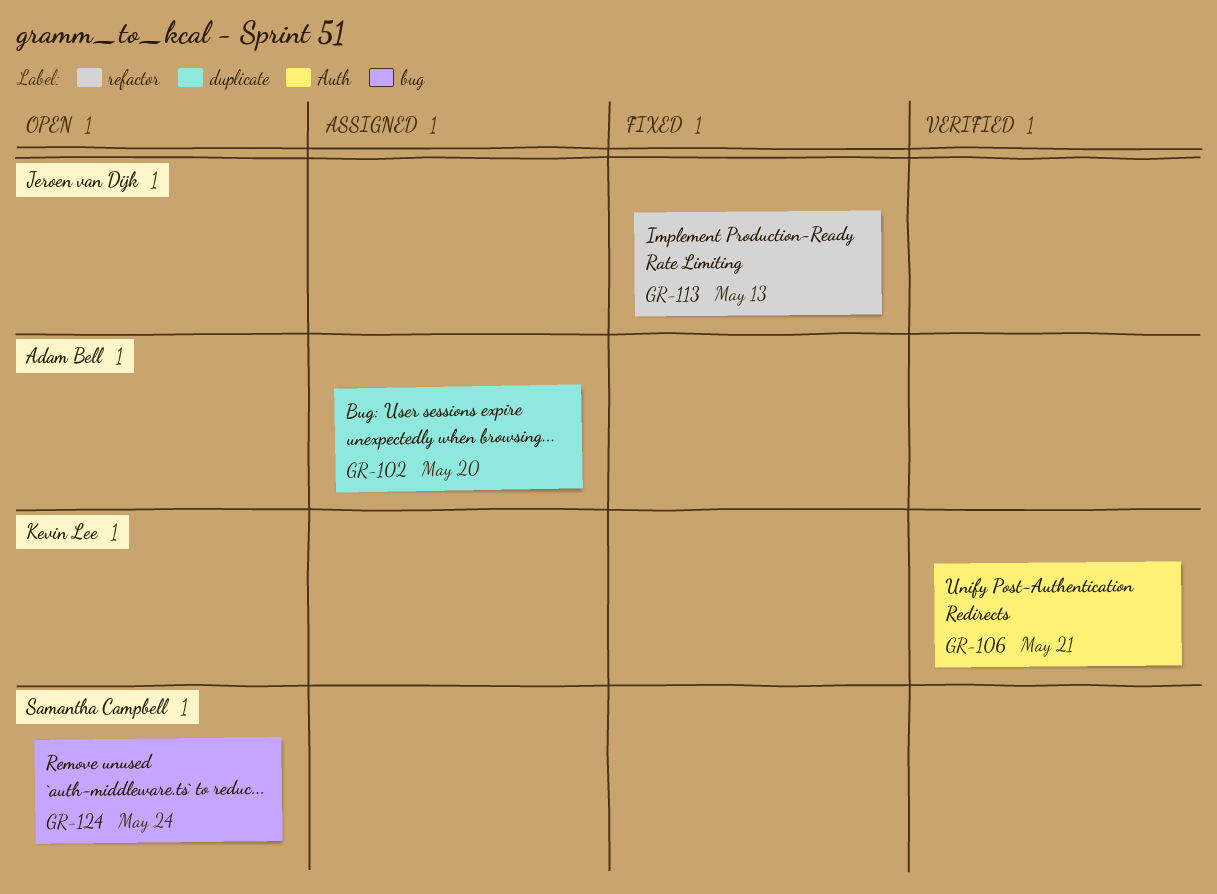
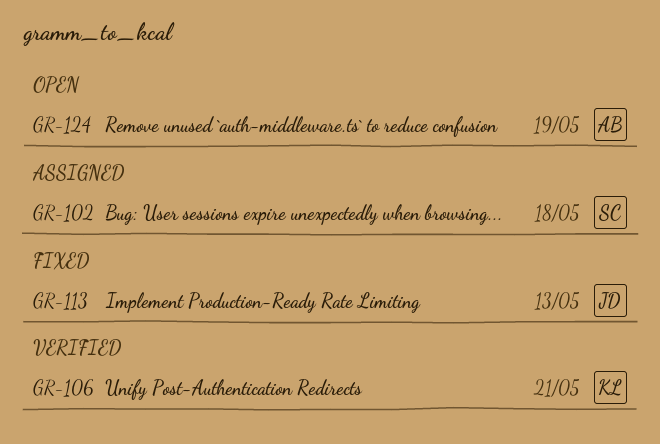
GR-102, owner: Adam Bell -> Samantha Campbell
GR-102, due: May 20 -> May 18
GR-124, owner: Samantha Campbell -> Adam Bell
GR-124, due: May 24 -> May 19

